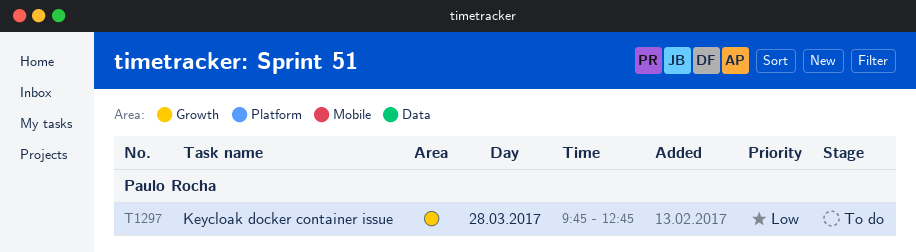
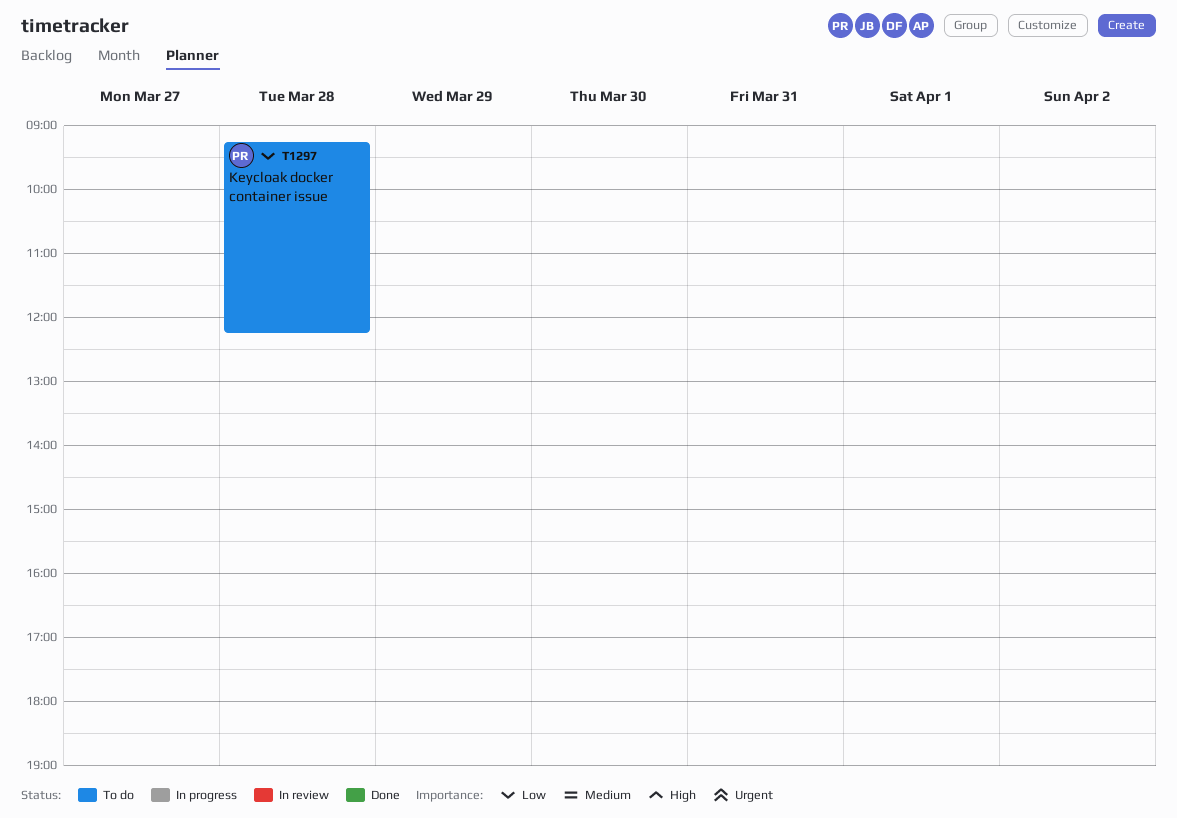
T1297, begins: 09:45 -> 09:15
T1297, ends: 12:45 -> 12:15

